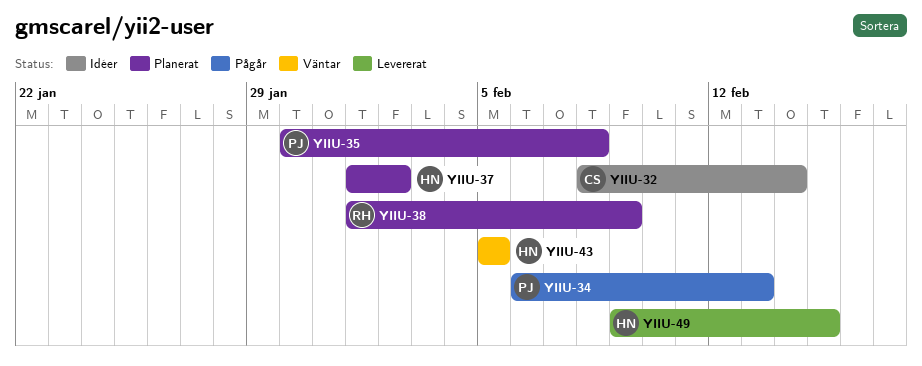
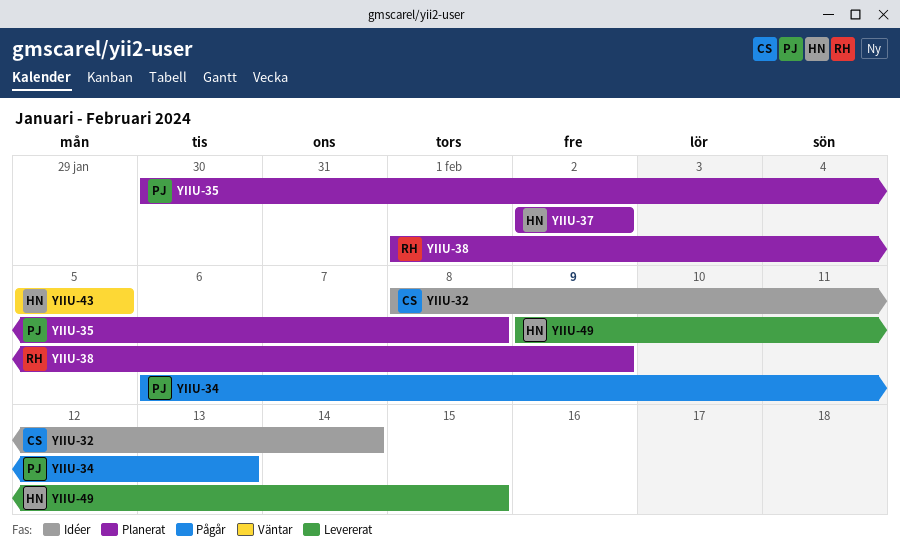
YIIU-37, start: Feb 1 -> Feb 2

